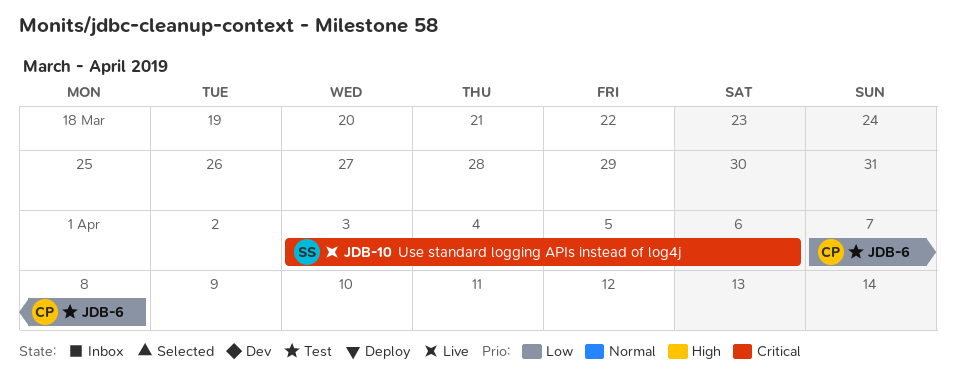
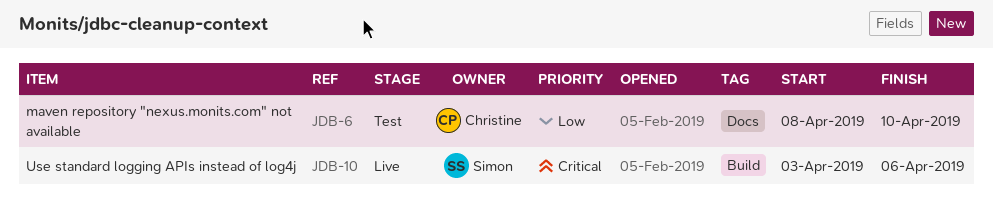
JDB-6, start: Apr 7 -> Apr 8
JDB-6, due: Apr 8 -> Apr 10

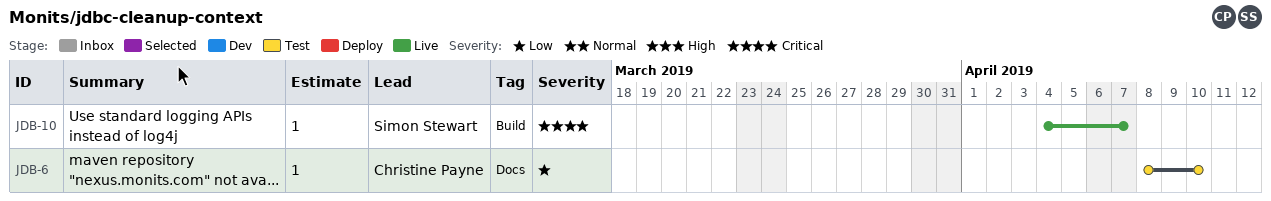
JDB-10, start: Apr 3 -> Apr 4
JDB-10, due: Apr 6 -> Apr 7

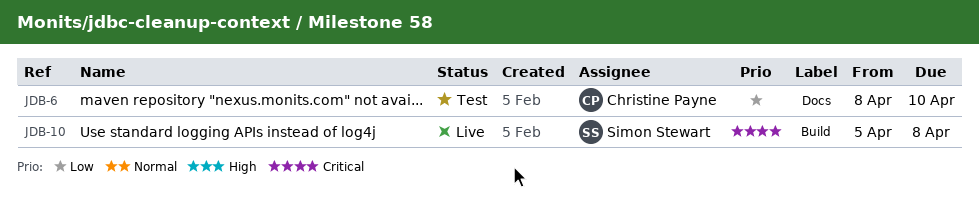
JDB-10, start: Apr 4 -> Apr 5
JDB-10, due: Apr 7 -> Apr 8

